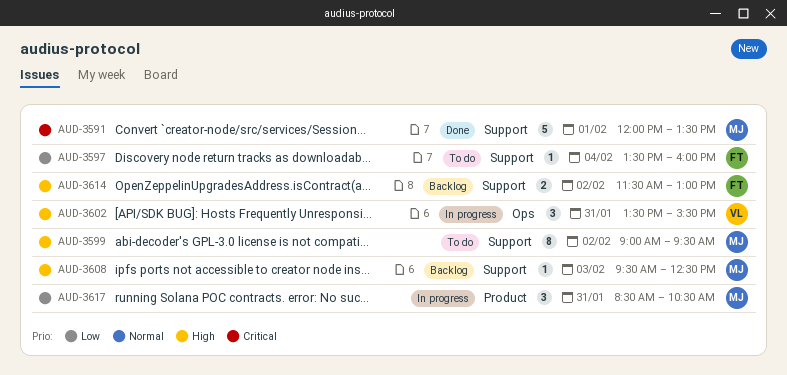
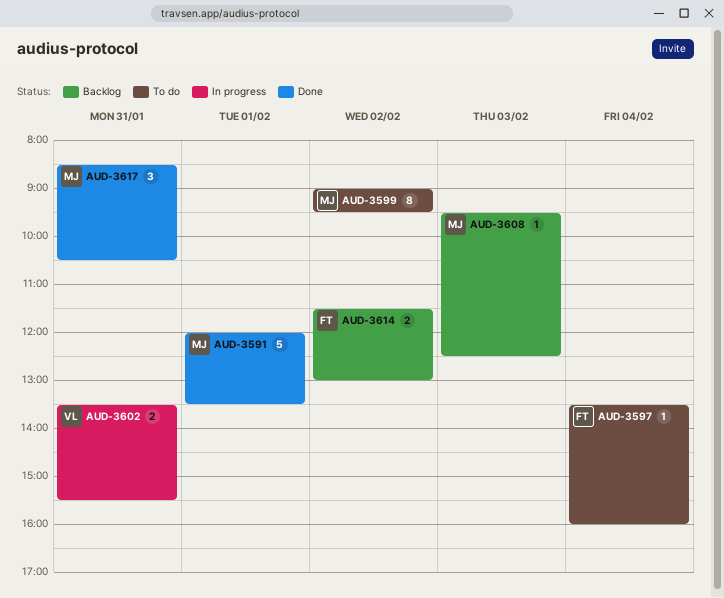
AUD-3602, estimate: 3 -> 2
AUD-3617, status: In progress -> Done

